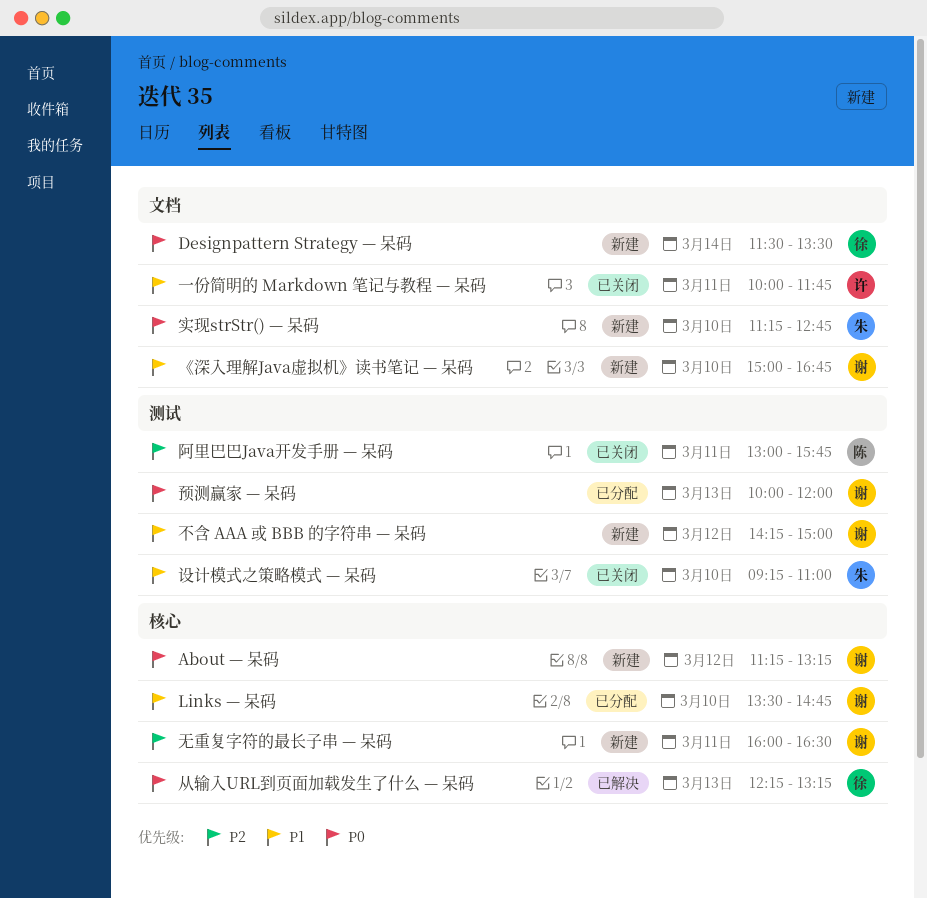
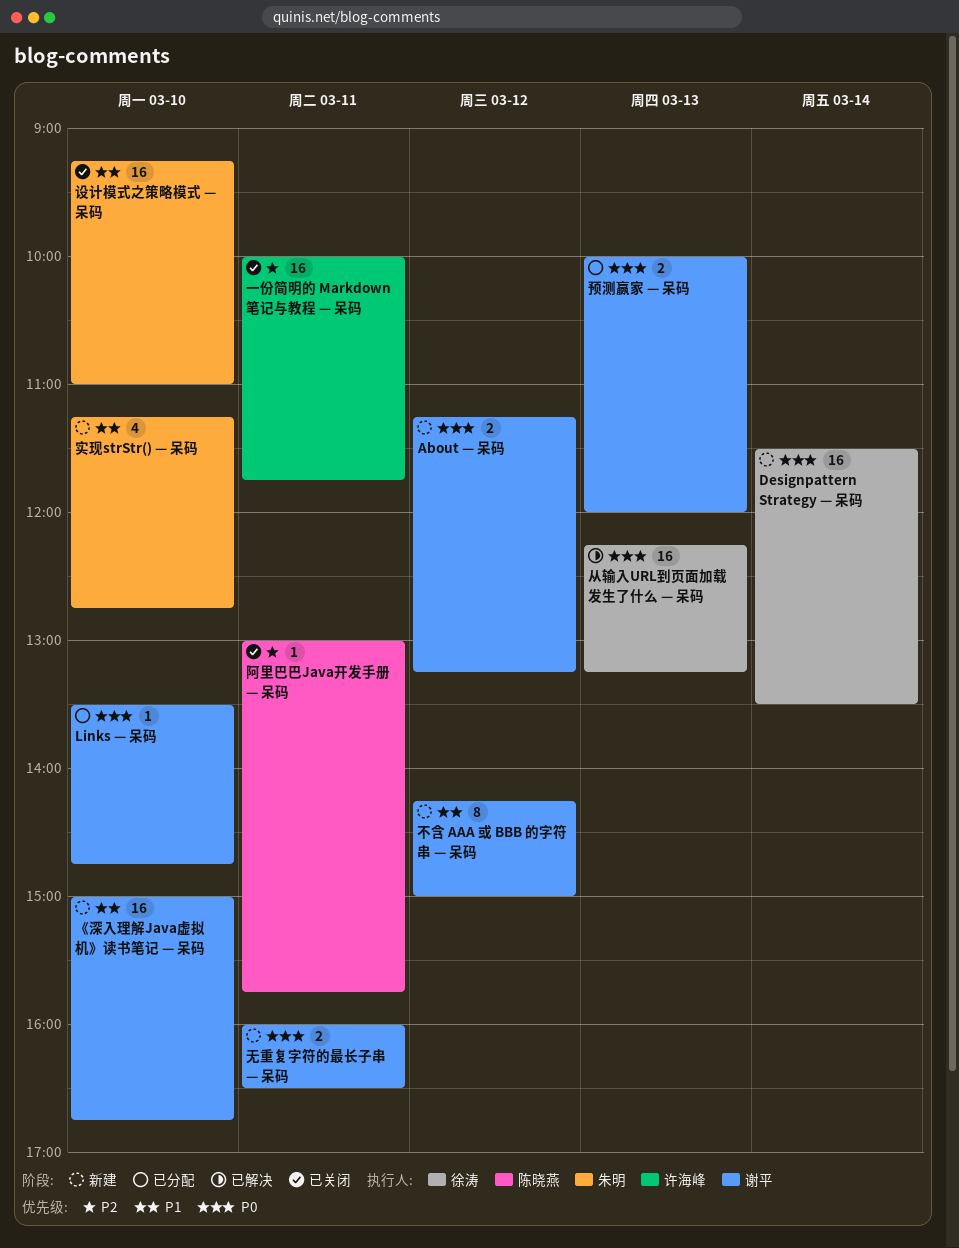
Links — 呆码, priority: P1 -> P0
一份简明的 Markdown 笔记与教程 — 呆码, priority: P1 -> P2
实现strStr() — 呆码, priority: P0 -> P1
无重复字符的最长子串 — 呆码, priority: P2 -> P0

